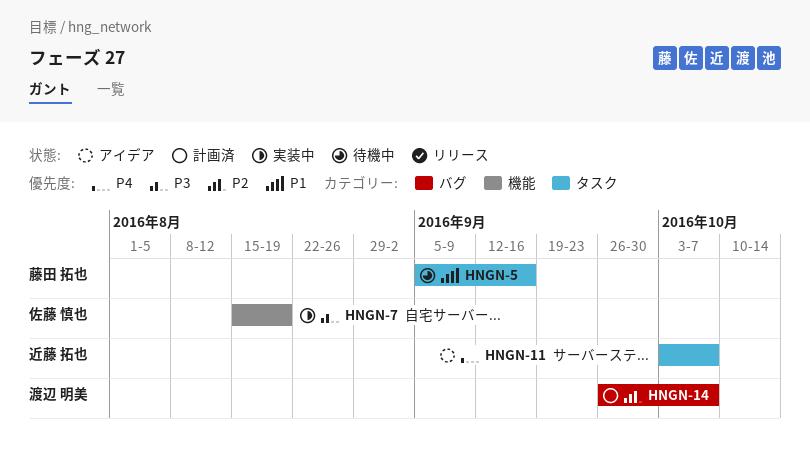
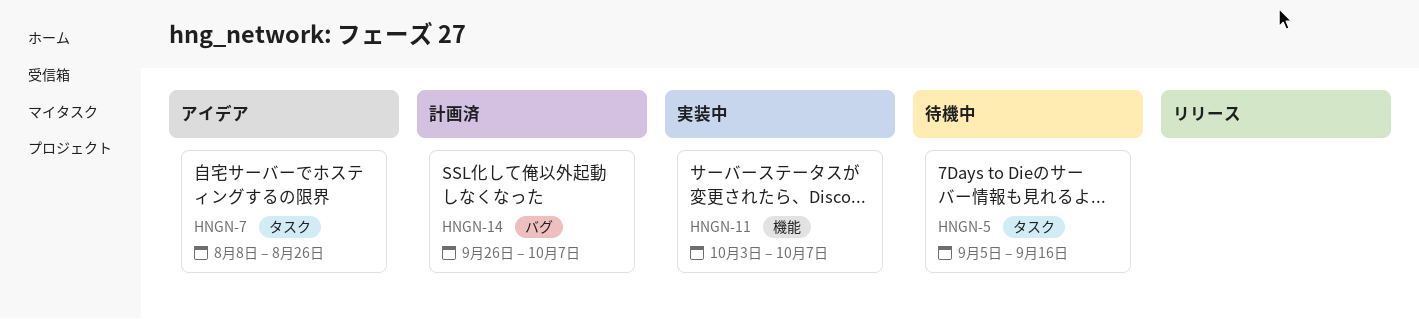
HNGN-7, status: 実装中 -> アイデア
HNGN-7, label: 機能 -> タスク
HNGN-7, start: Aug 15 -> Aug 8
HNGN-7, due: Aug 19 -> Aug 26
HNGN-11, status: アイデア -> 実装中
HNGN-11, label: タスク -> 機能

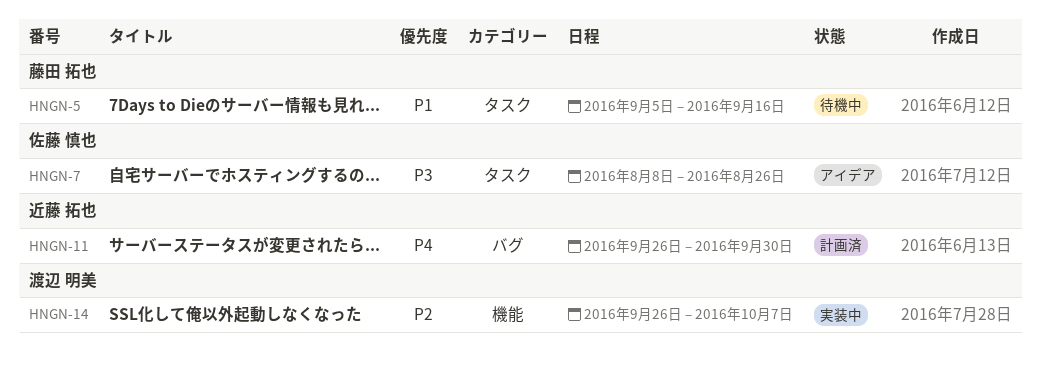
HNGN-11, status: 実装中 -> 計画済
HNGN-11, label: 機能 -> バグ
HNGN-11, start: Oct 3 -> Sep 26
HNGN-11, due: Oct 7 -> Sep 30
HNGN-14, status: 計画済 -> 実装中
HNGN-14, label: バグ -> 機能

